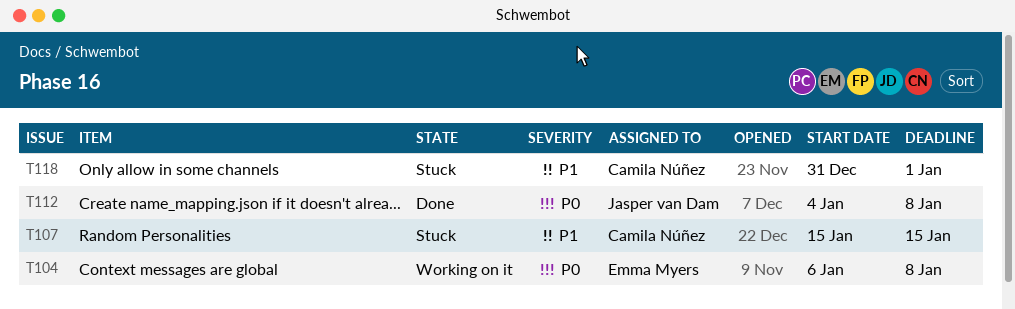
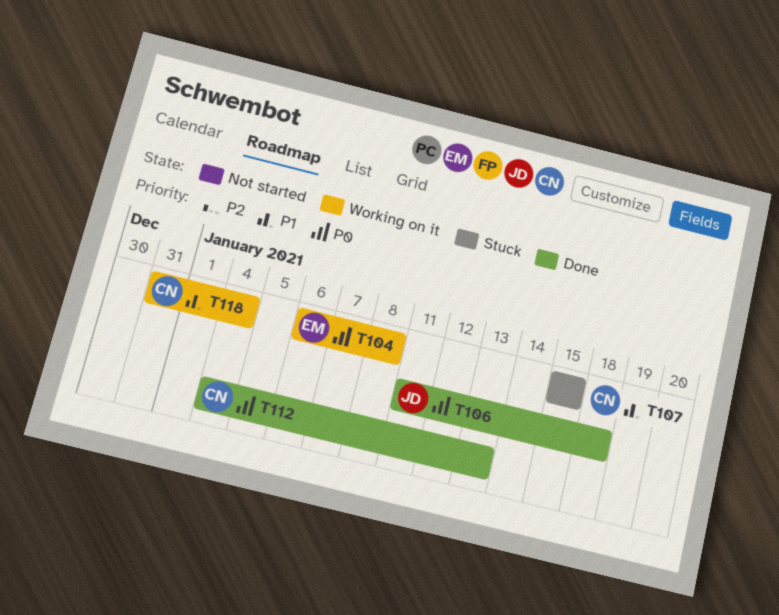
T106: none -> present
T112, owner: Jasper van Dam -> Camila Núñez
T112, due: Jan 8 -> Jan 13
T118, status: Stuck -> Working on it
T118, due: Jan 1 -> Jan 4

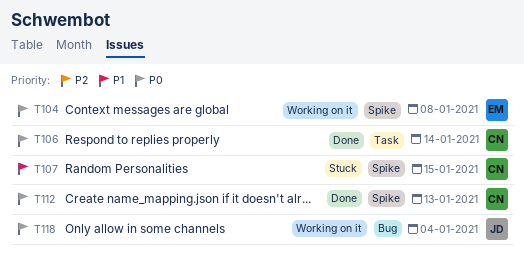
T106, owner: JD -> CN
T106, due: Jan 18 -> Jan 14
T118, owner: CN -> JD
T118, priority: P1 -> P0

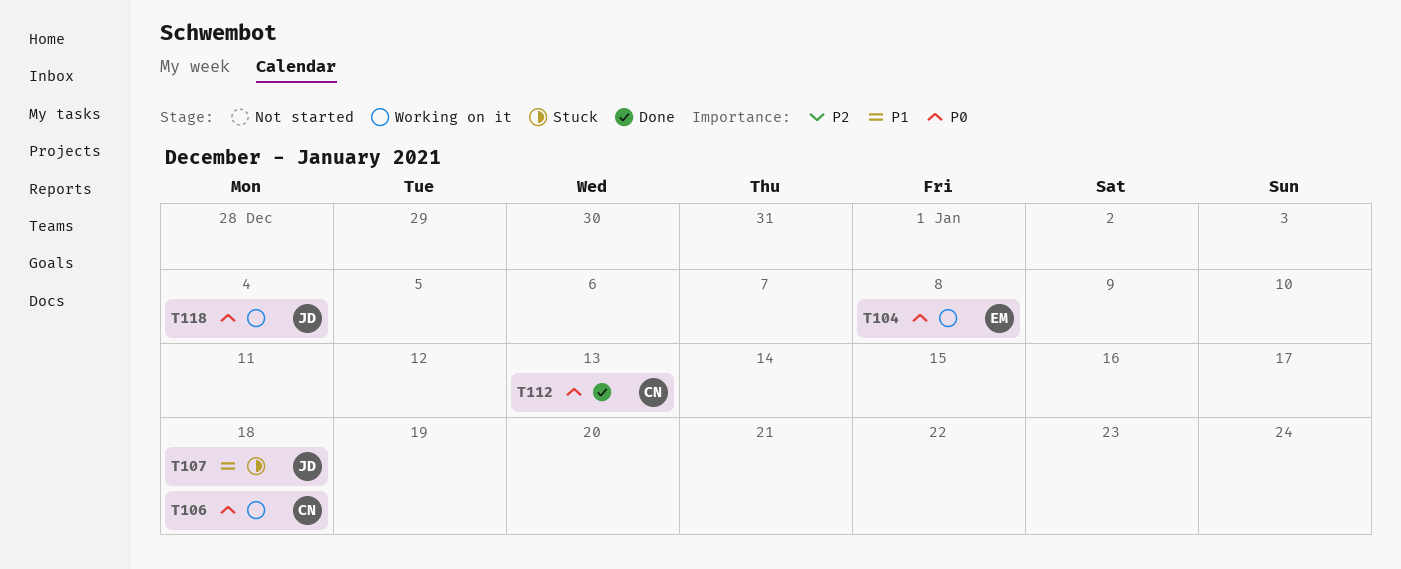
T106, status: Done -> Working on it
T106, due: Jan 14 -> Jan 18
T107, owner: CN -> JD
T107, due: Jan 15 -> Jan 18

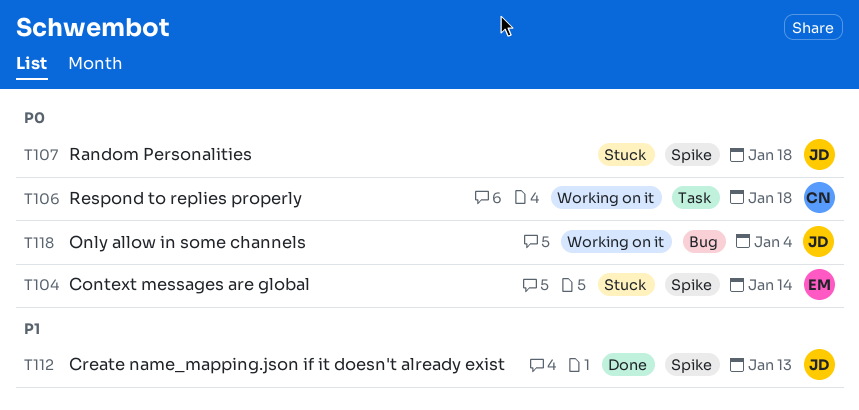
T104, status: Working on it -> Stuck
T104, due: Jan 8 -> Jan 14
T107, priority: P1 -> P0
T112, owner: CN -> JD
T112, priority: P0 -> P1

